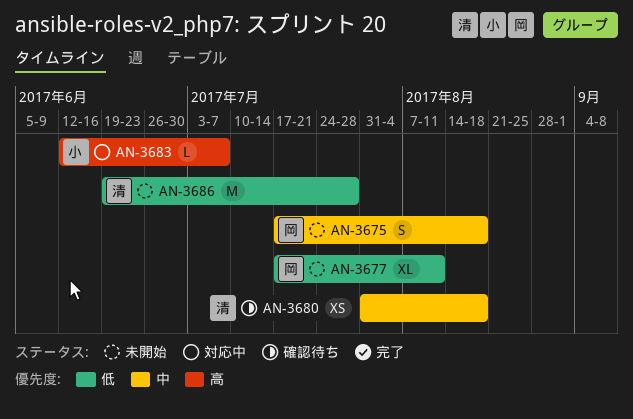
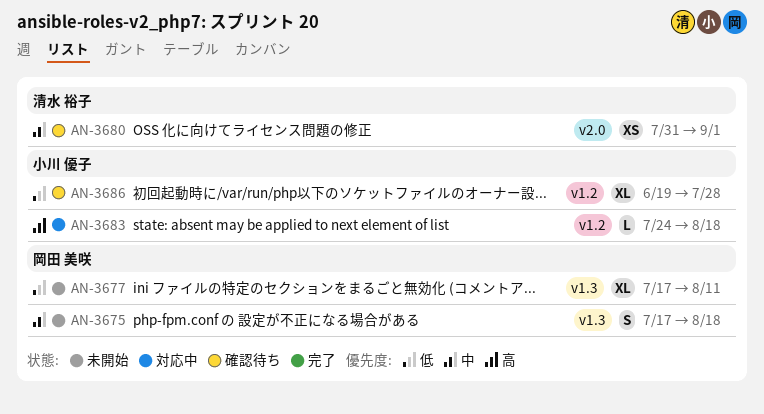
AN-3680, due: Aug 18 -> Sep 1
AN-3683, start: Jun 12 -> Jul 24
AN-3683, due: Jul 7 -> Aug 18
AN-3686, status: 未開始 -> 確認待ち
AN-3686, owner: 清水 裕子 -> 小川 優子
AN-3686, estimate: M -> XL

